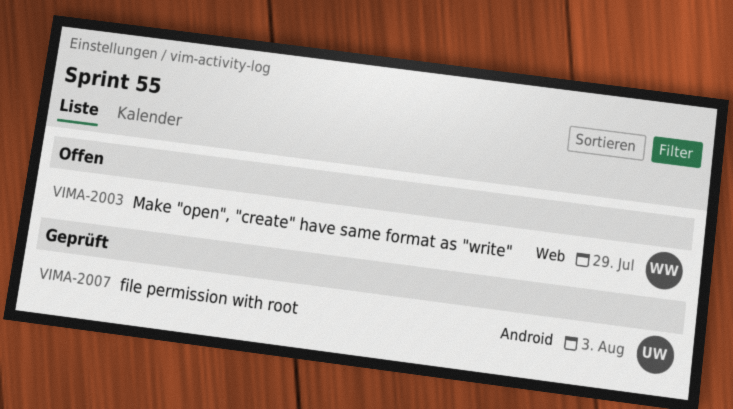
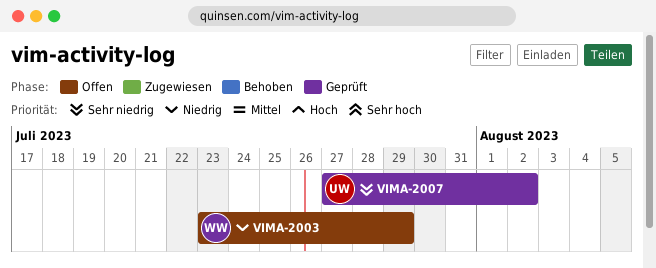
VIMA-2007, due: Aug 3 -> Aug 2

